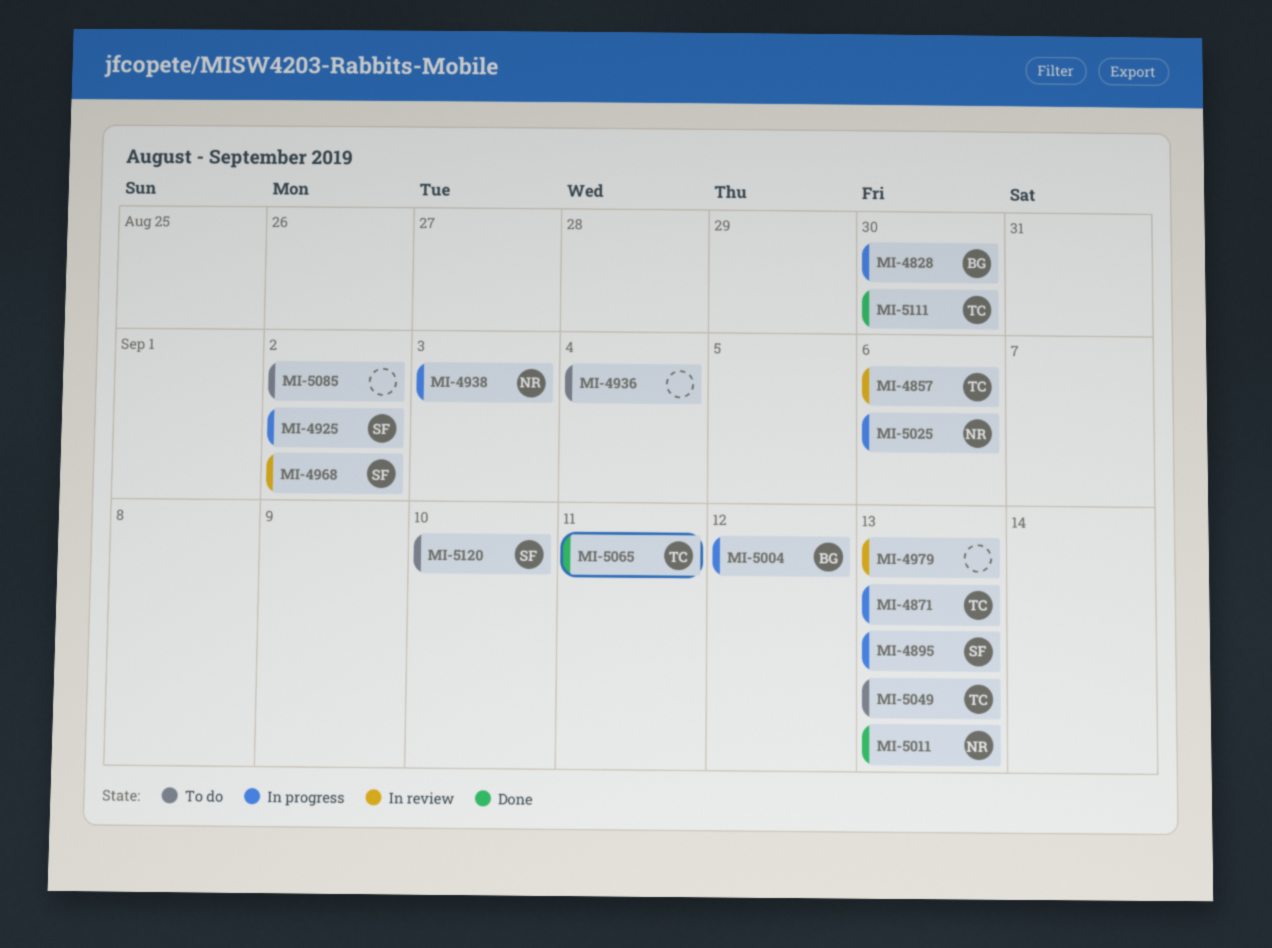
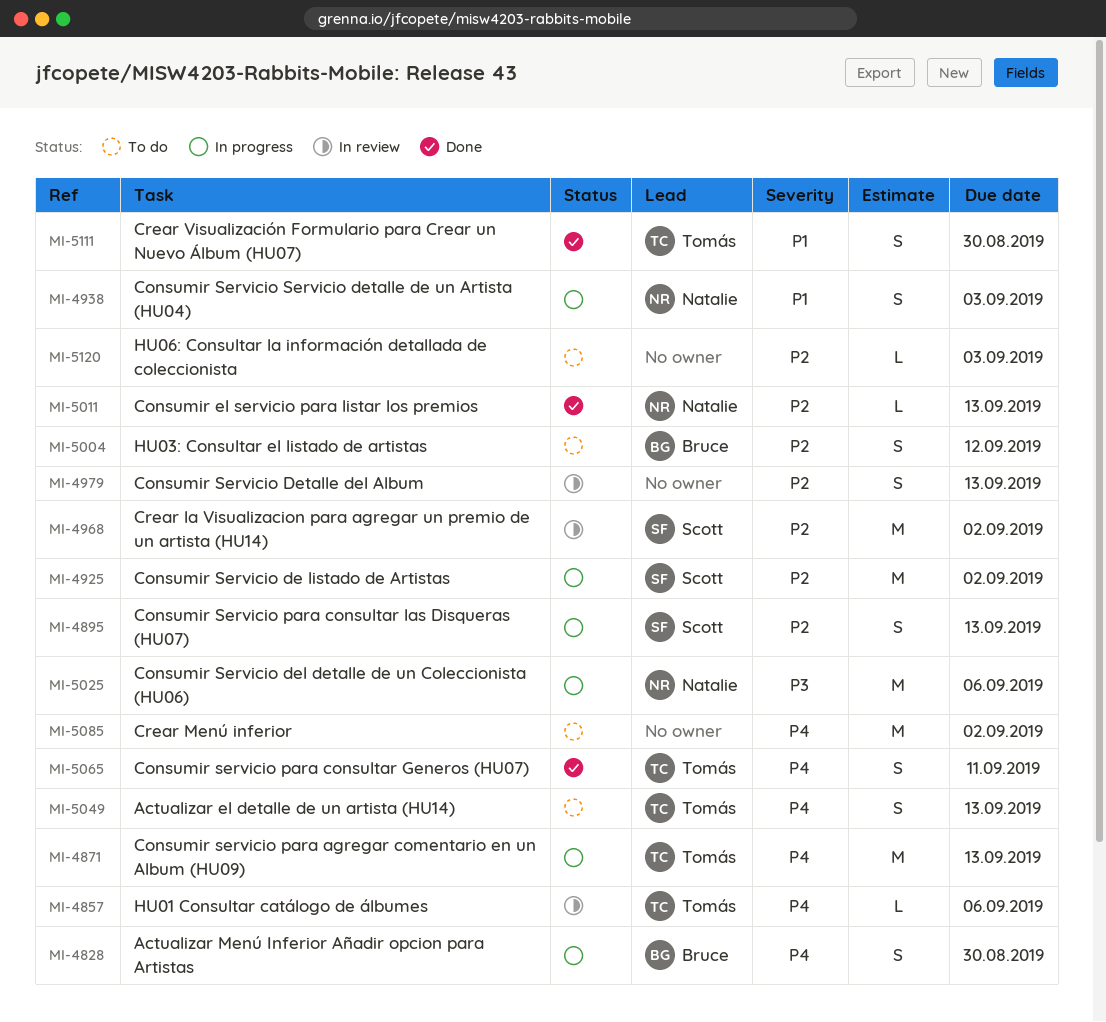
MI-4936: present -> none
MI-5004, status: In progress -> To do
MI-5120, owner: Scott -> none
MI-5120, due: Sep 10 -> Sep 3

